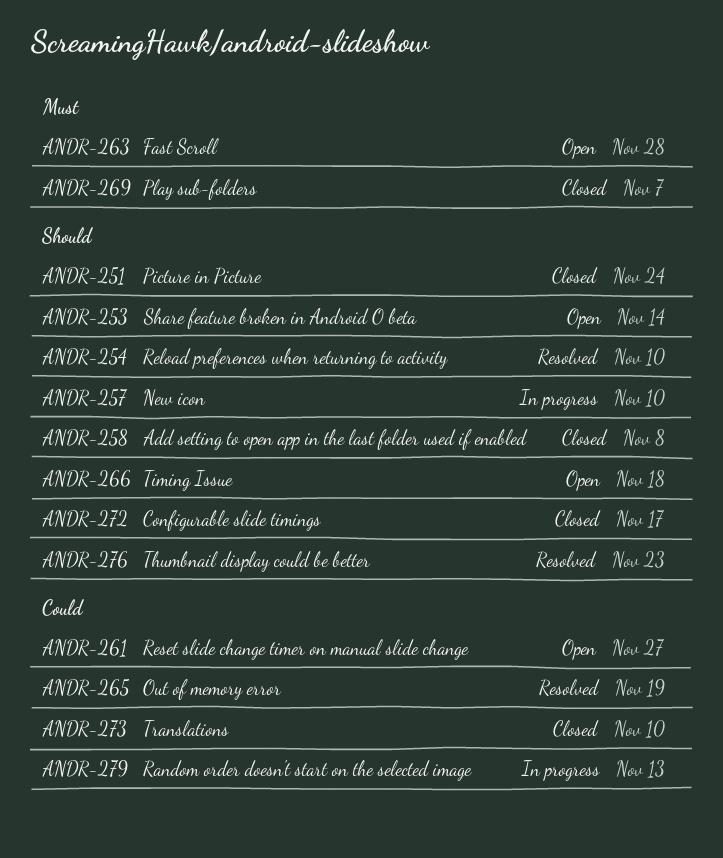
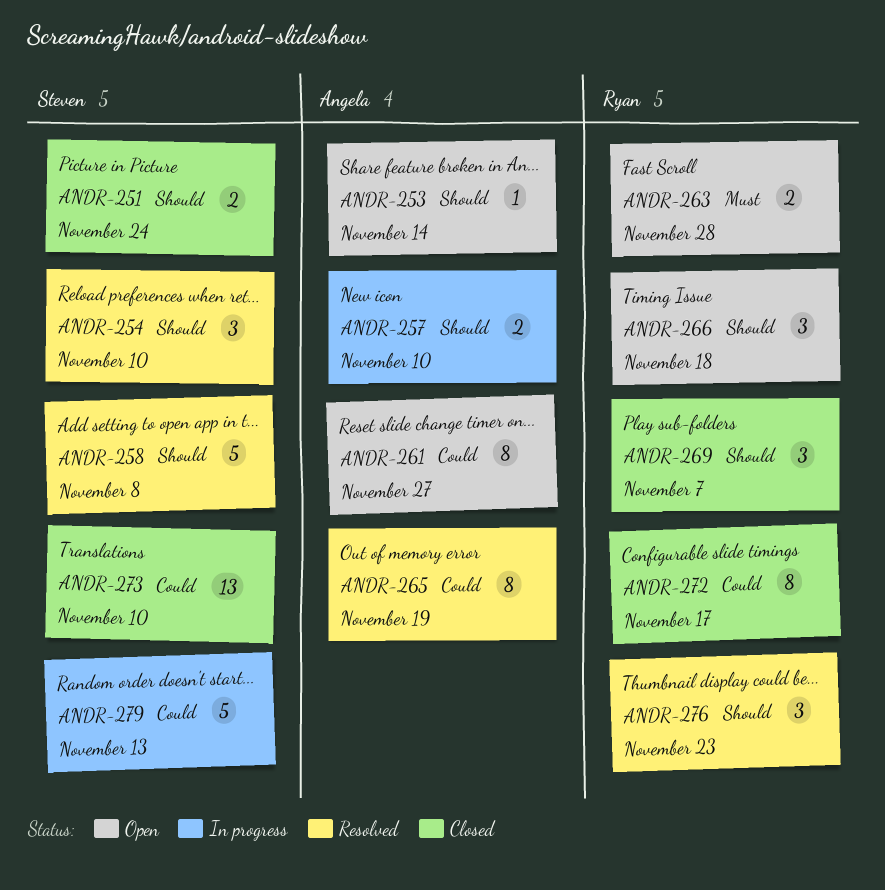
ANDR-258, status: Closed -> Resolved
ANDR-269, priority: Must -> Should
ANDR-272, priority: Should -> Could

